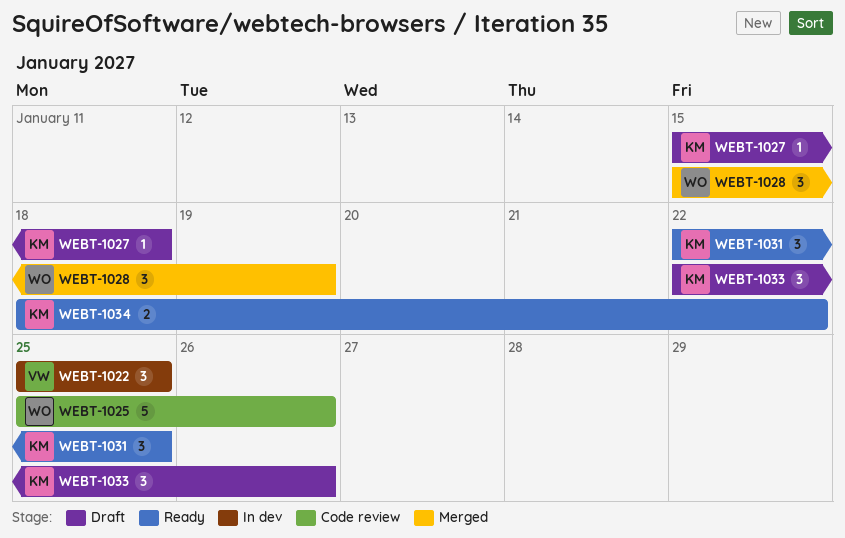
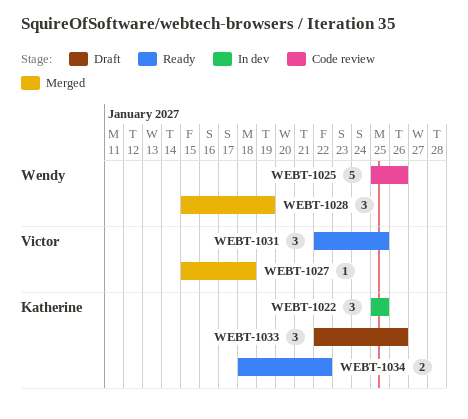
WEBT-1022, owner: Victor -> Katherine
WEBT-1027, status: Draft -> Merged
WEBT-1027, owner: Katherine -> Victor
WEBT-1031, owner: Katherine -> Victor

